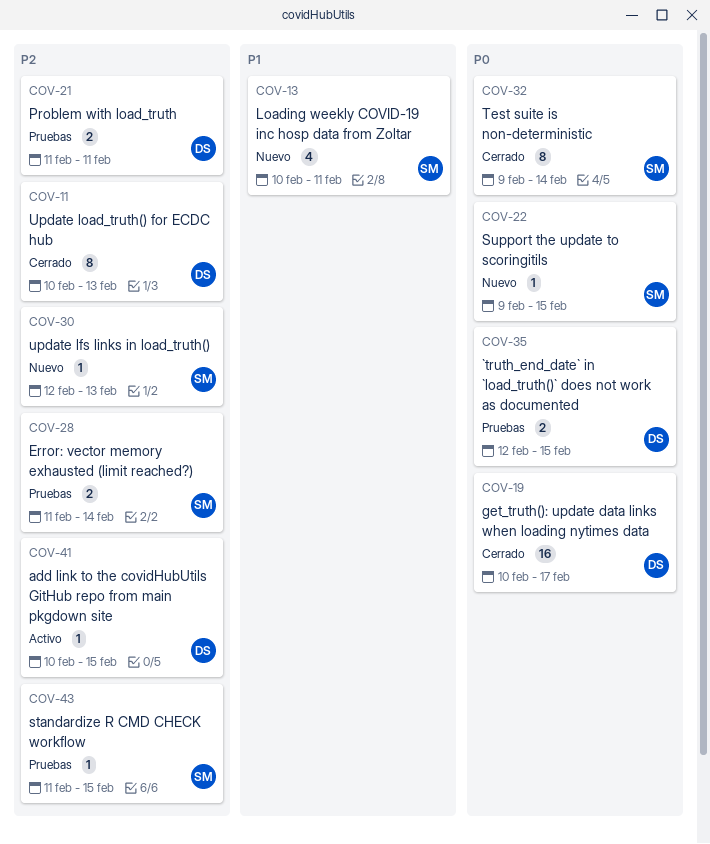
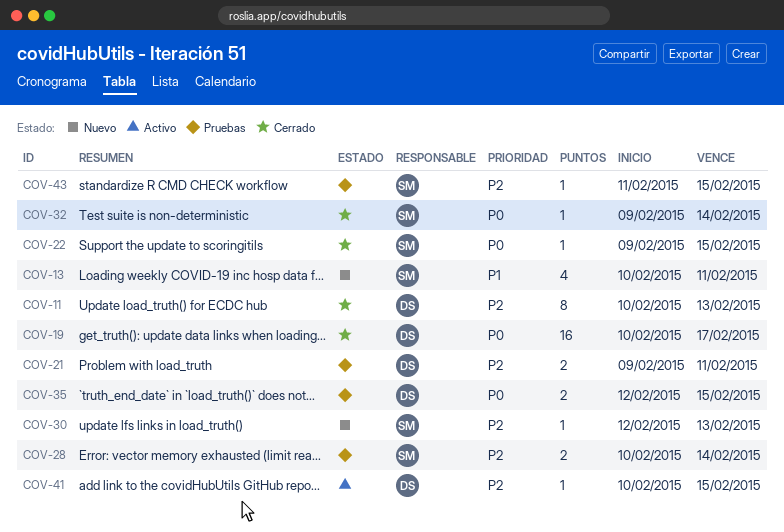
COV-21, start: Feb 11 -> Feb 9
COV-22, status: Nuevo -> Cerrado
COV-28, start: Feb 11 -> Feb 10
COV-32, estimate: 8 -> 1

